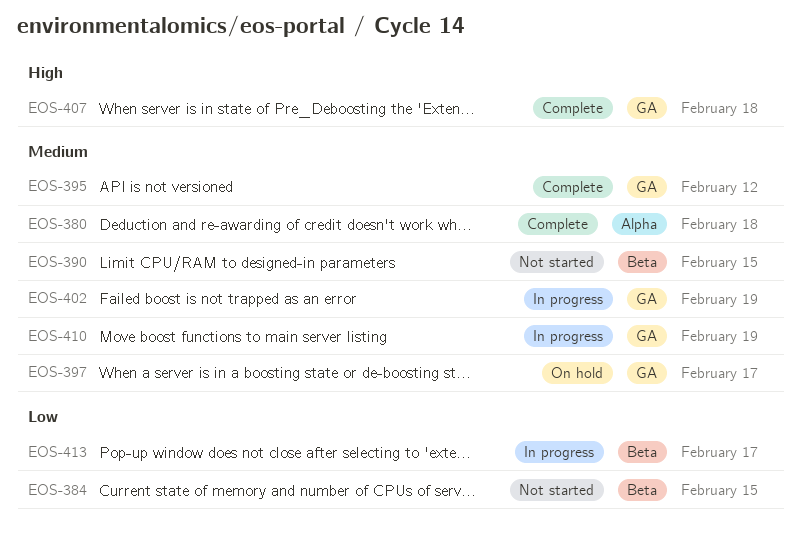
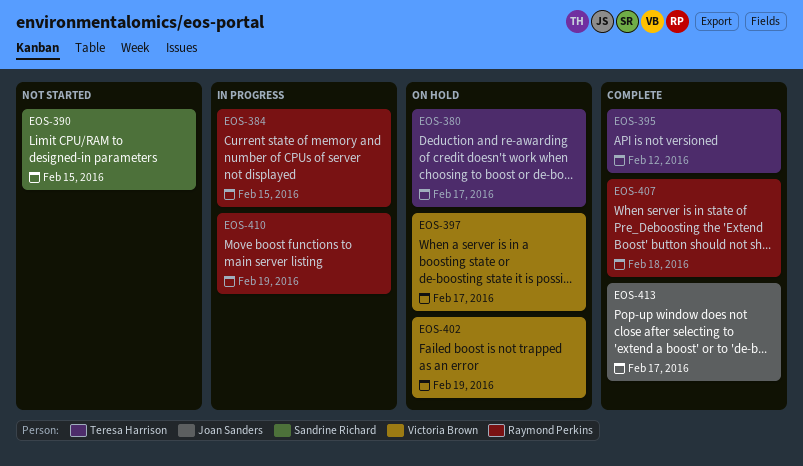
EOS-380, status: Complete -> On hold
EOS-380, due: Feb 18 -> Feb 17
EOS-384, status: Not started -> In progress
EOS-402, status: In progress -> On hold
EOS-413, status: In progress -> Complete

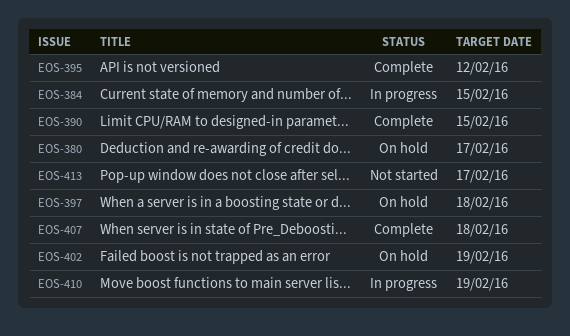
EOS-390, status: Not started -> Complete
EOS-397, due: Feb 17 -> Feb 18
EOS-413, status: Complete -> Not started

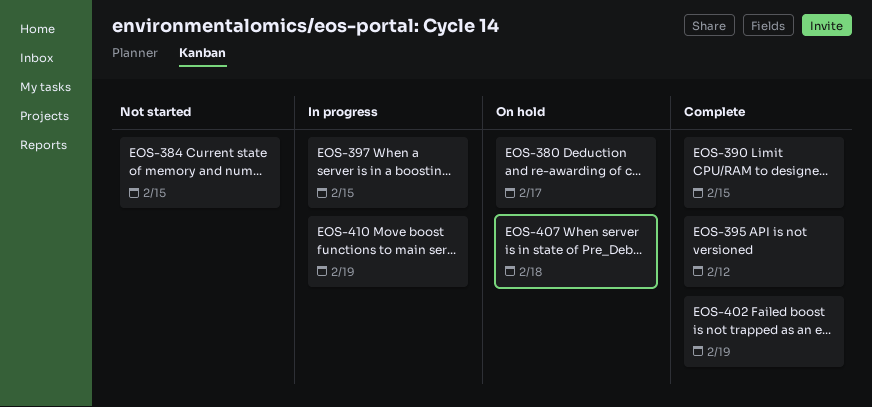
EOS-384, status: In progress -> Not started
EOS-397, status: On hold -> In progress
EOS-397, due: Feb 18 -> Feb 15
EOS-402, status: On hold -> Complete
EOS-407, status: Complete -> On hold
EOS-413: present -> none

